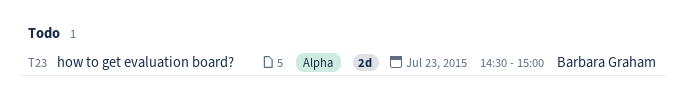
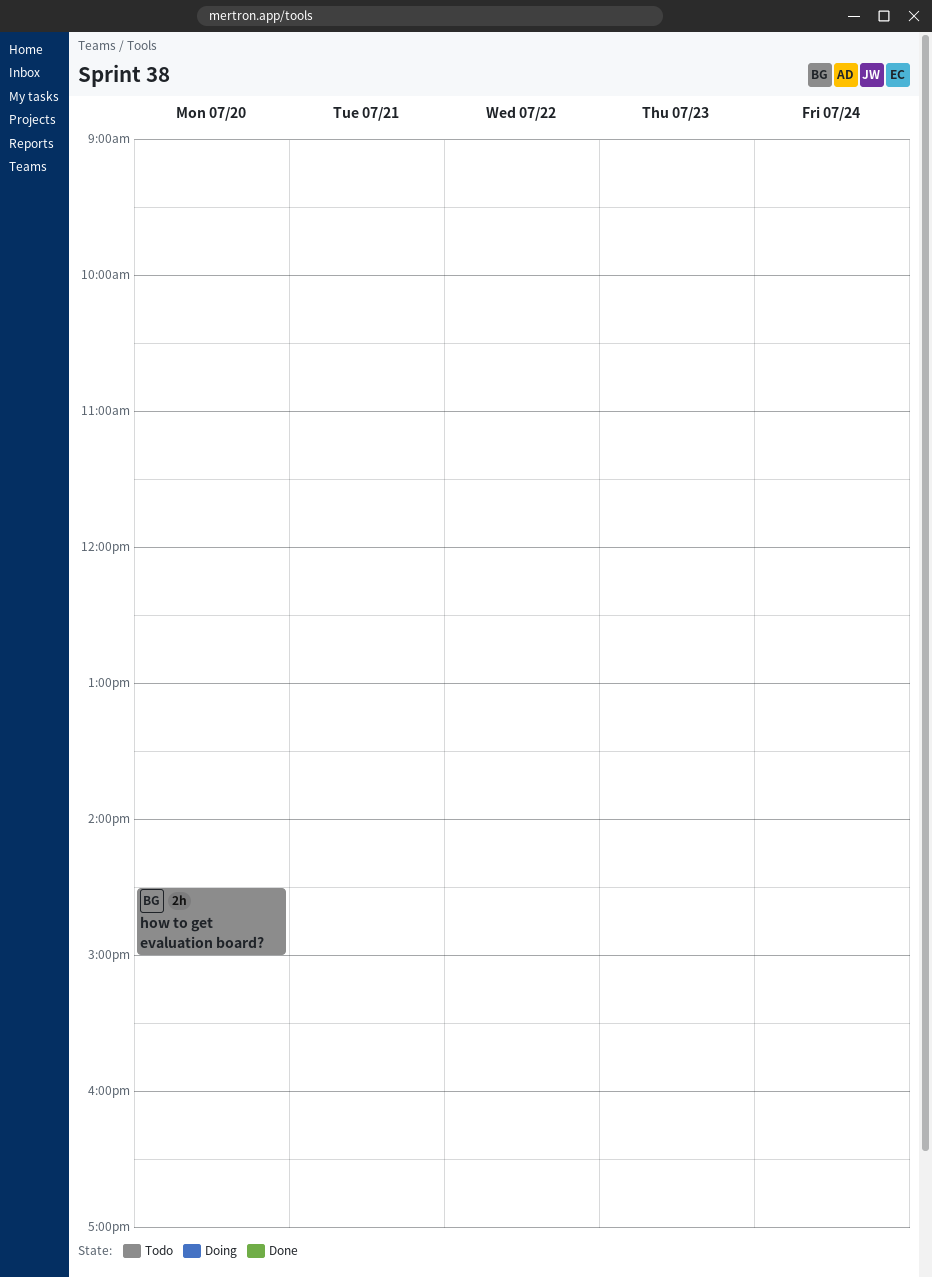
how to get evaluation board?, estimate: 2d -> 2h
how to get evaluation board?, day: Jul 23 -> Jul 20

